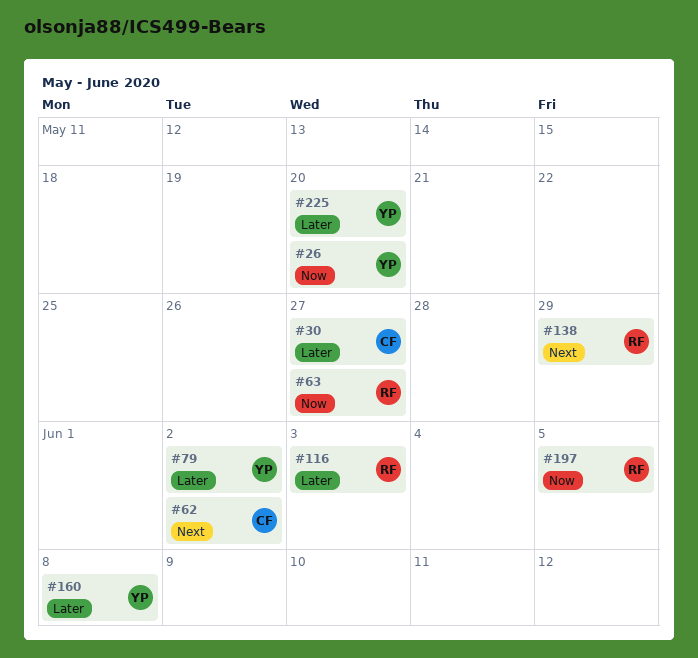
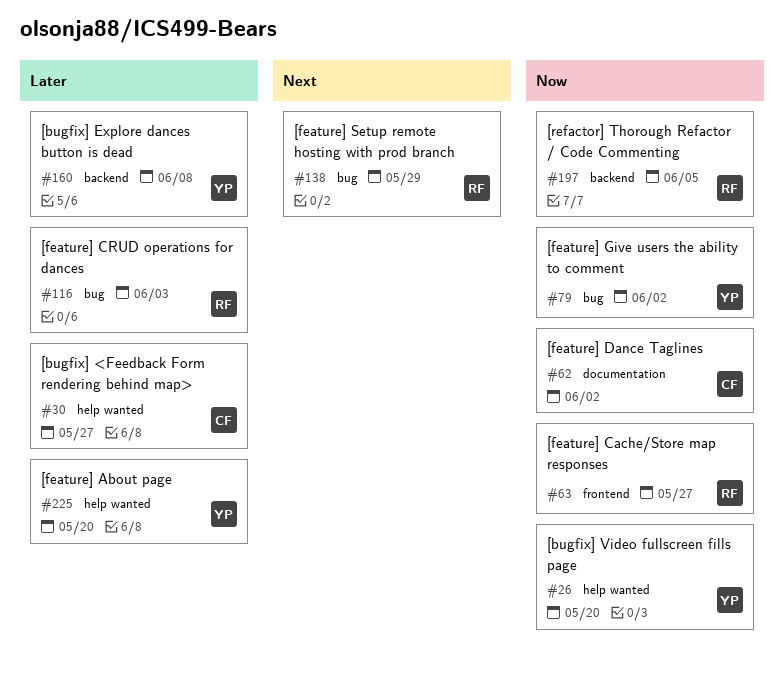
#62, priority: Next -> Now
#79, priority: Later -> Now

